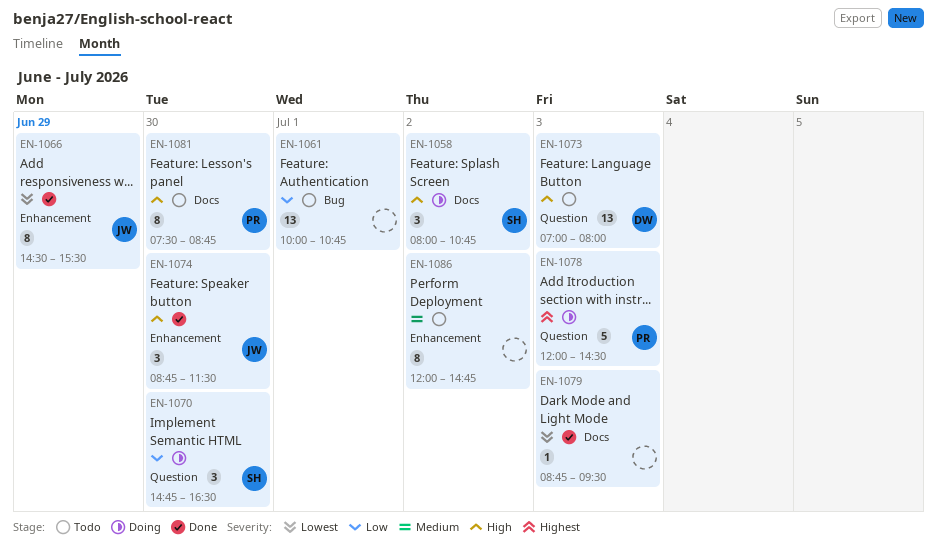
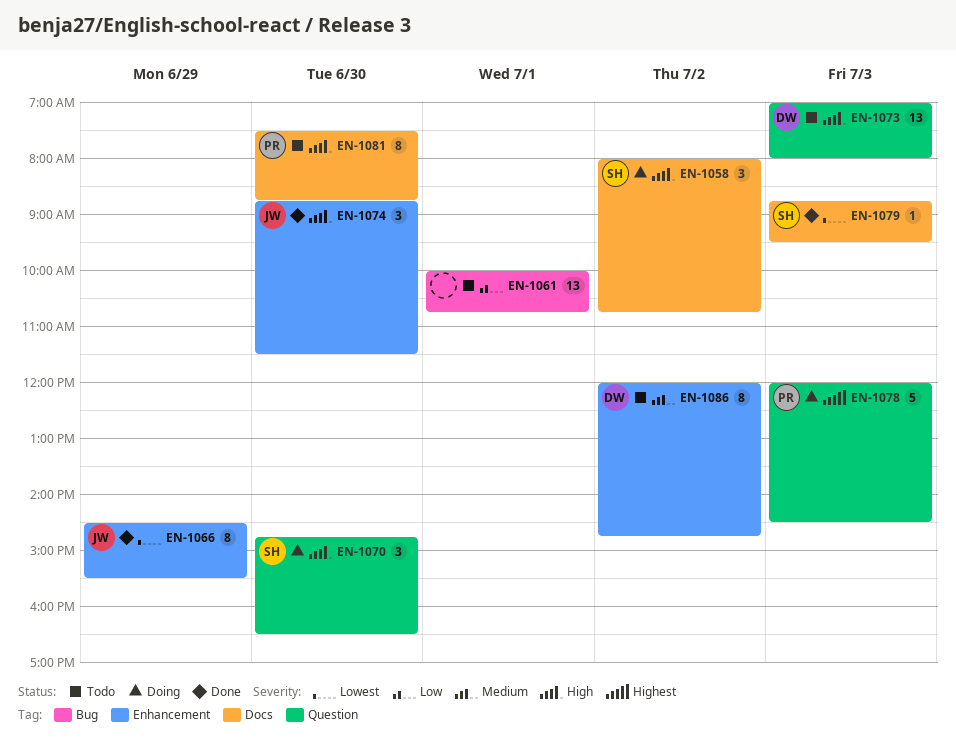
EN-1070, priority: Low -> High
EN-1079, owner: none -> SH
EN-1086, owner: none -> DW

